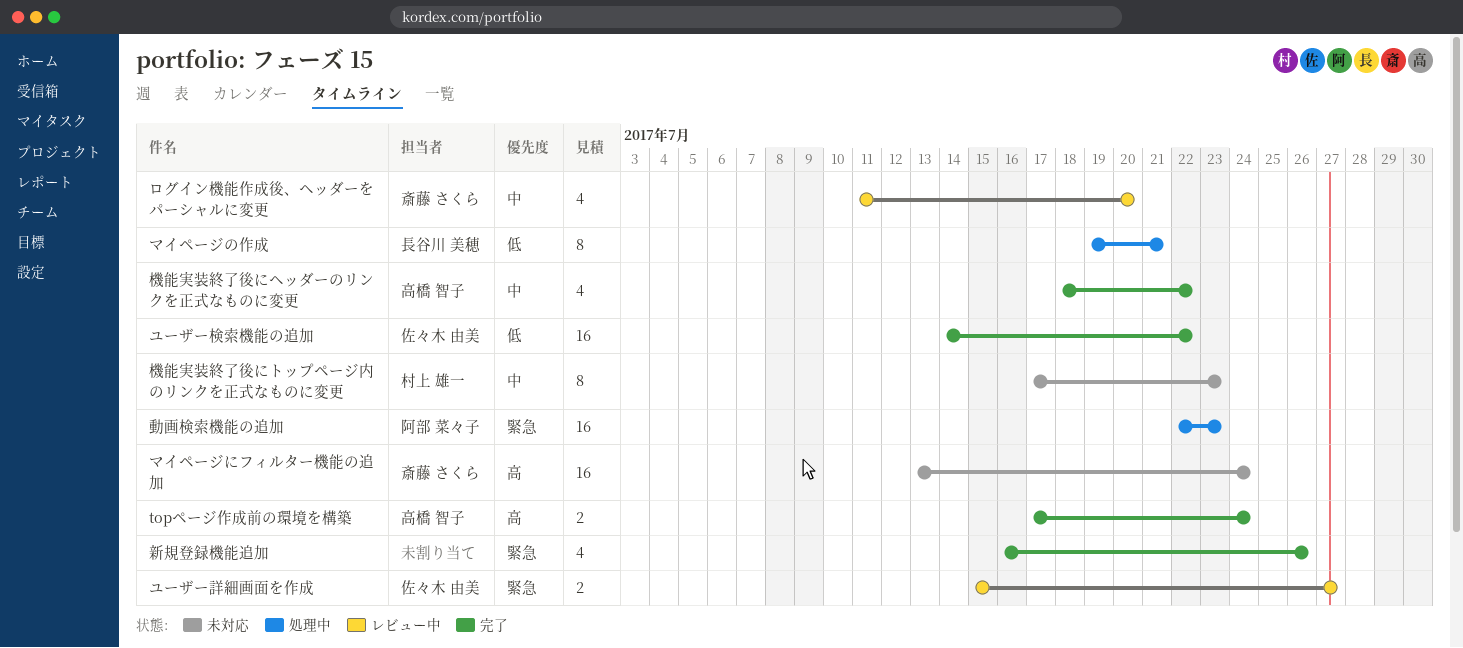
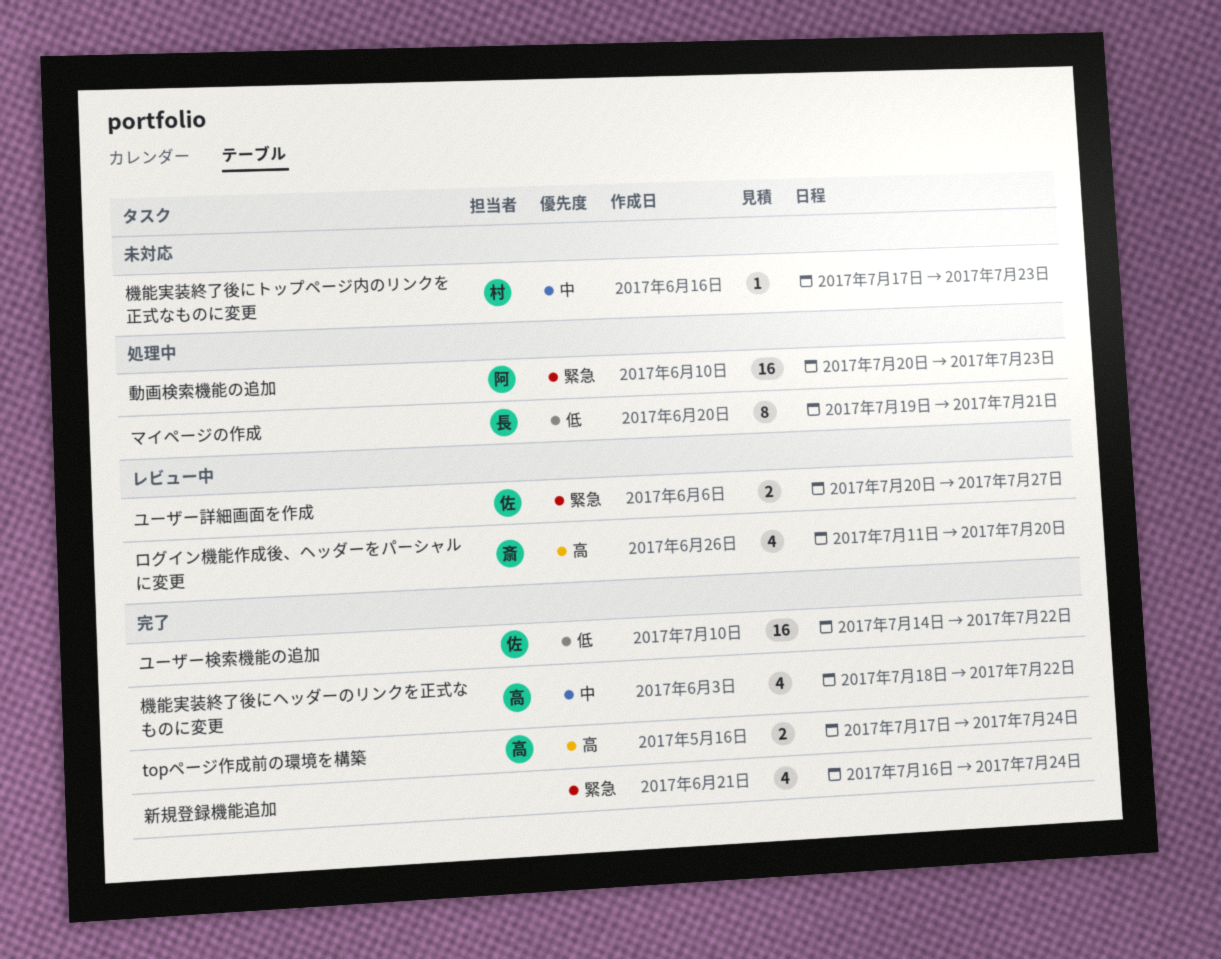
マイページにフィルター機能の追加: present -> none
ユーザー詳細画面を作成, start: Jul 15 -> Jul 20
ログイン機能作成後、ヘッダーをパーシャルに変更, priority: 中 -> 高
動画検索機能の追加, start: Jul 22 -> Jul 20
新規登録機能追加, due: Jul 26 -> Jul 24
機能実装終了後にトップページ内のリンクを正式なものに変更, estimate: 8 -> 1

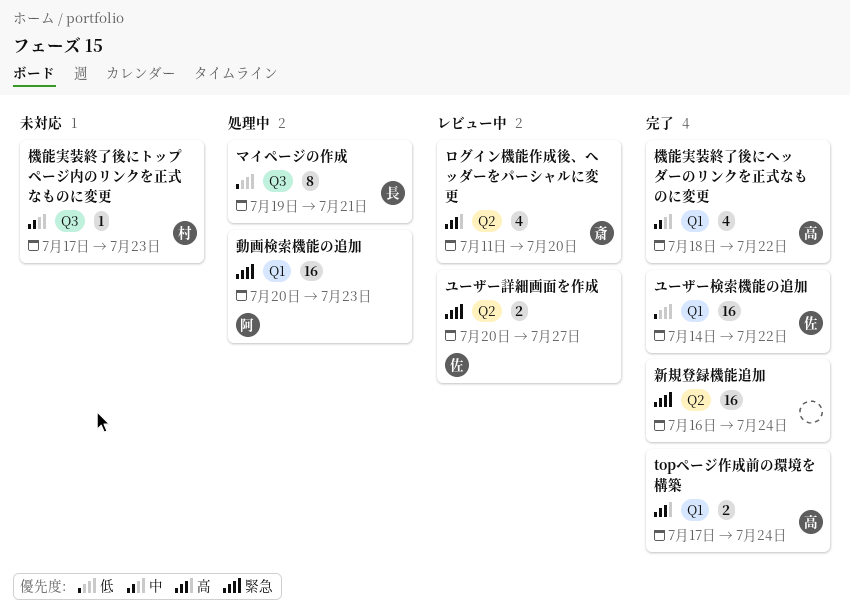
新規登録機能追加, estimate: 4 -> 16

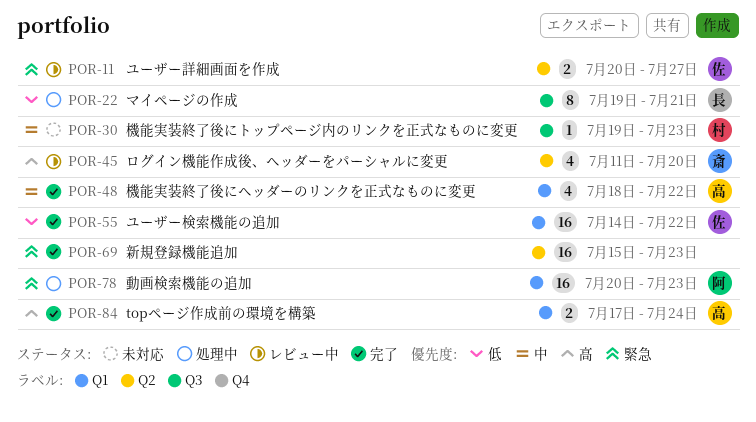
新規登録機能追加, start: Jul 16 -> Jul 15
新規登録機能追加, due: Jul 24 -> Jul 23
機能実装終了後にトップページ内のリンクを正式なものに変更, start: Jul 17 -> Jul 19

